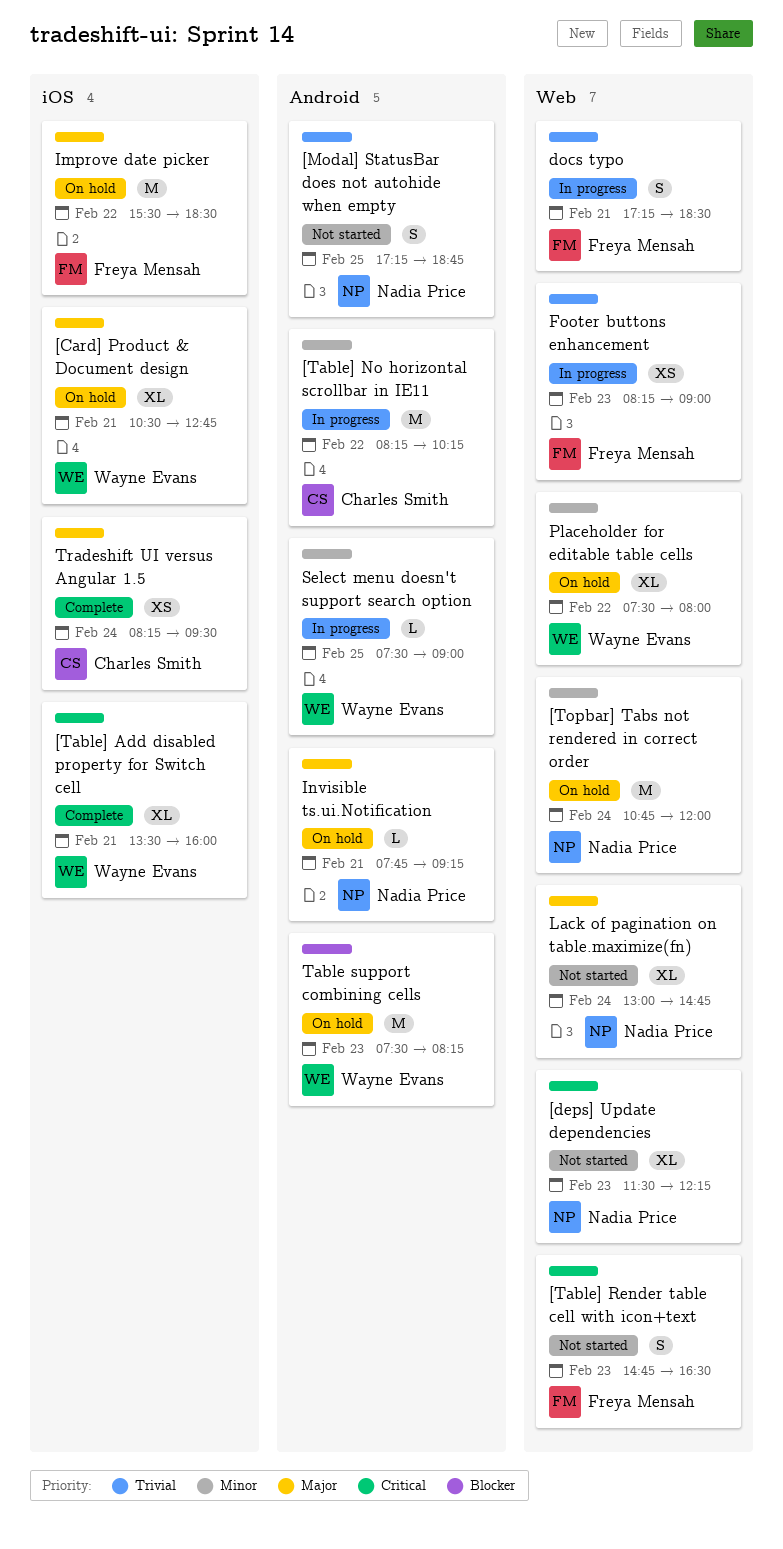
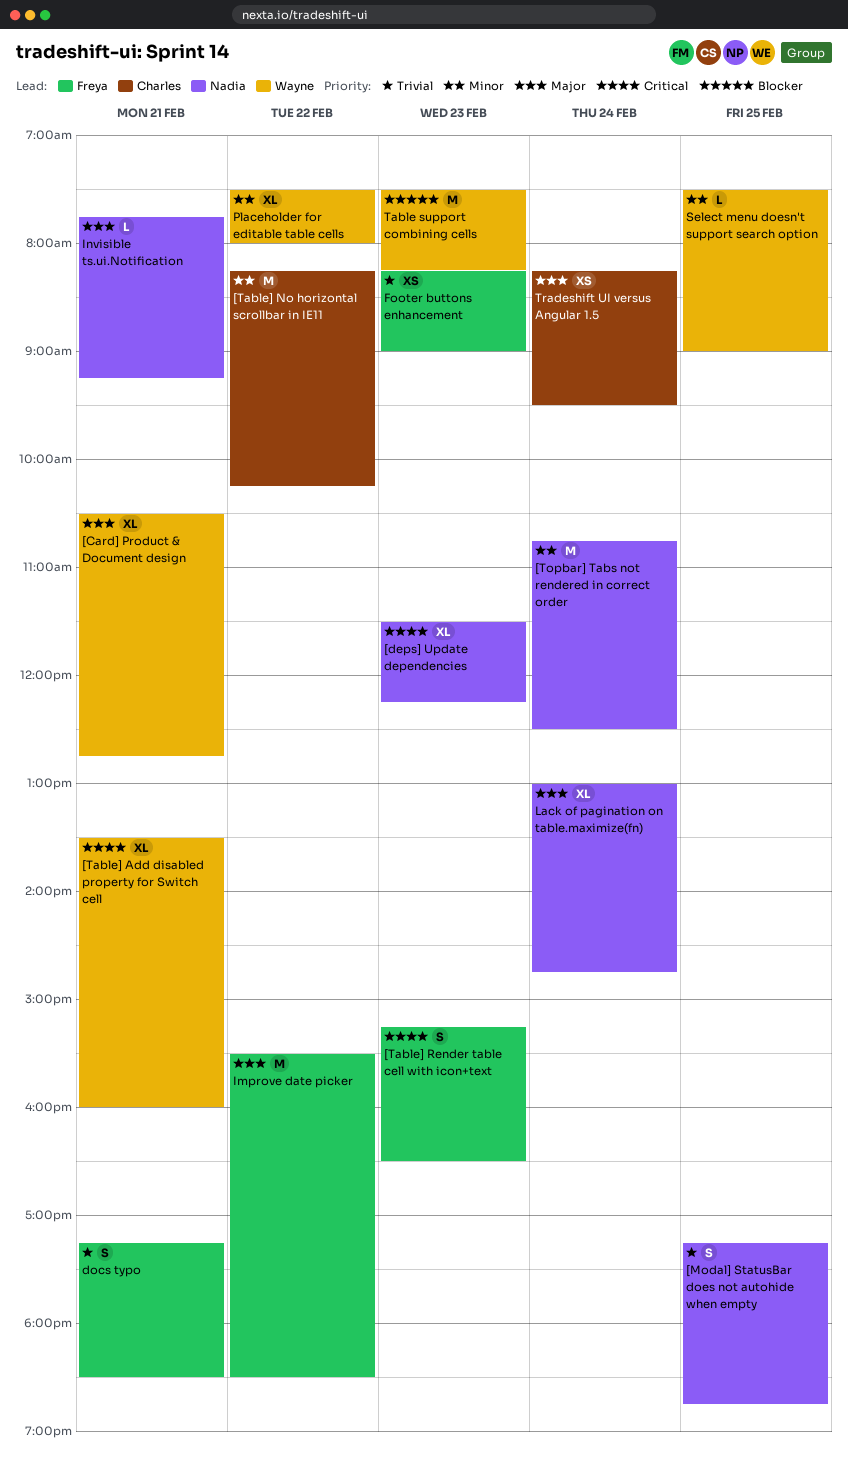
[Table] Render table cell with icon+text, begins: 14:45 -> 15:15
[Topbar] Tabs not rendered in correct order, ends: 12:00 -> 12:30

